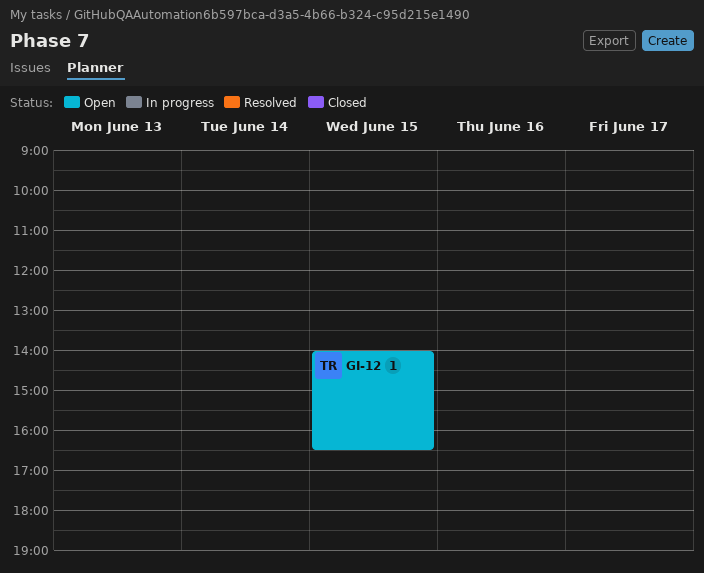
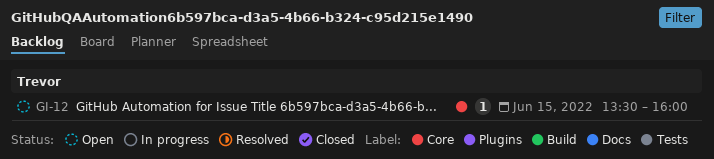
GI-12, begins: 14:00 -> 13:30
GI-12, ends: 16:30 -> 16:00

